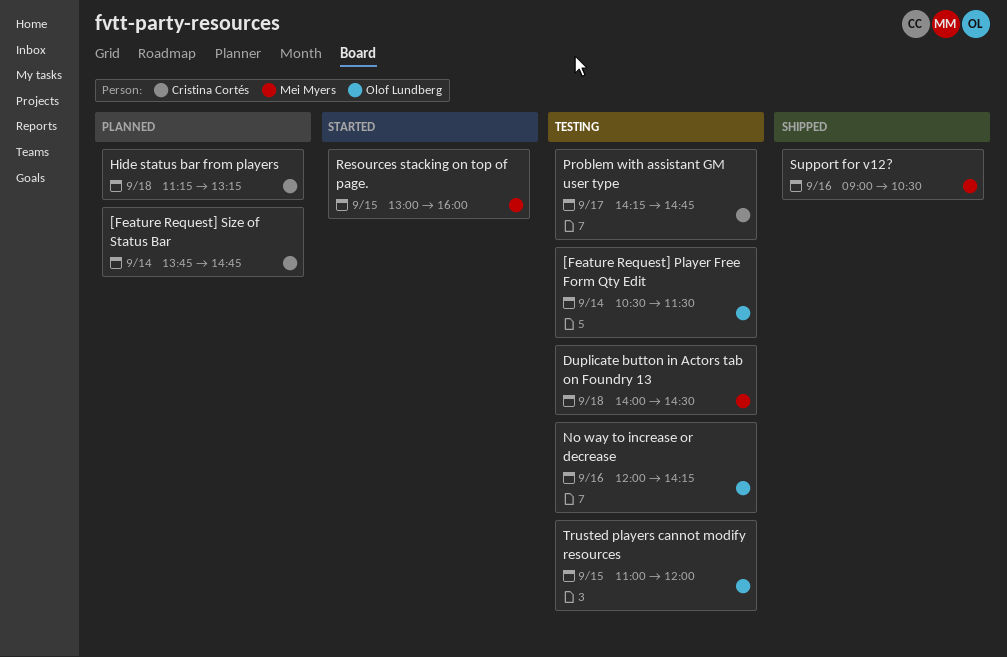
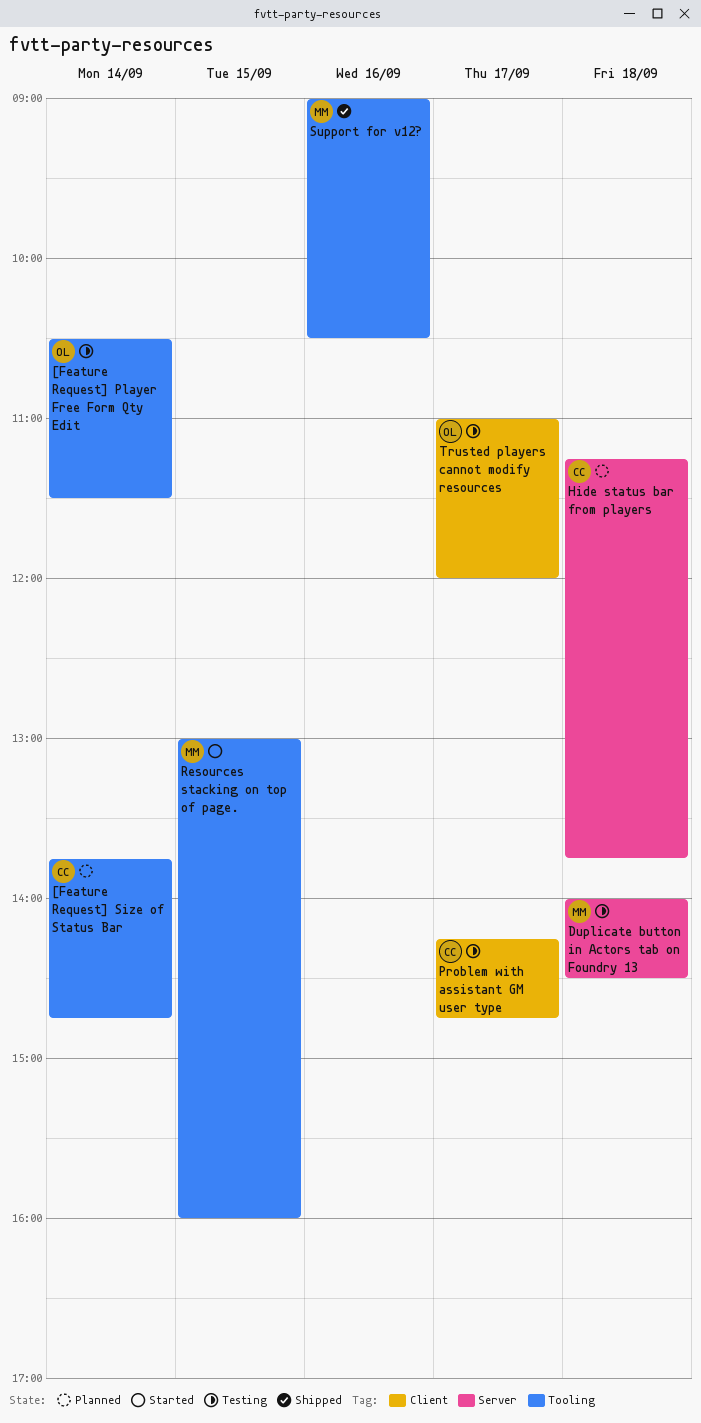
Hide status bar from players, ends: 13:15 -> 13:45
No way to increase or decrease: present -> none
Trusted players cannot modify resources, day: Sep 15 -> Sep 17

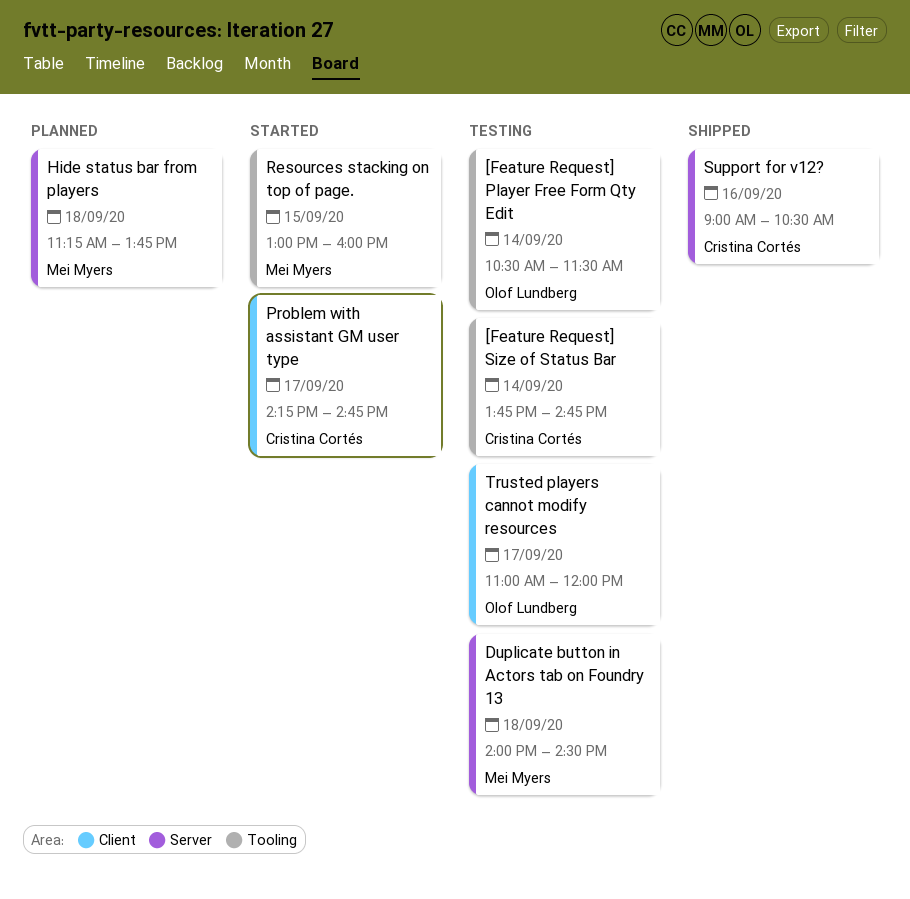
[Feature Request] Size of Status Bar, status: Planned -> Testing
Hide status bar from players, owner: Cristina Cortés -> Mei Myers
Problem with assistant GM user type, status: Testing -> Started
Support for v12?, owner: Mei Myers -> Cristina Cortés
Support for v12?, label: Tooling -> Server

